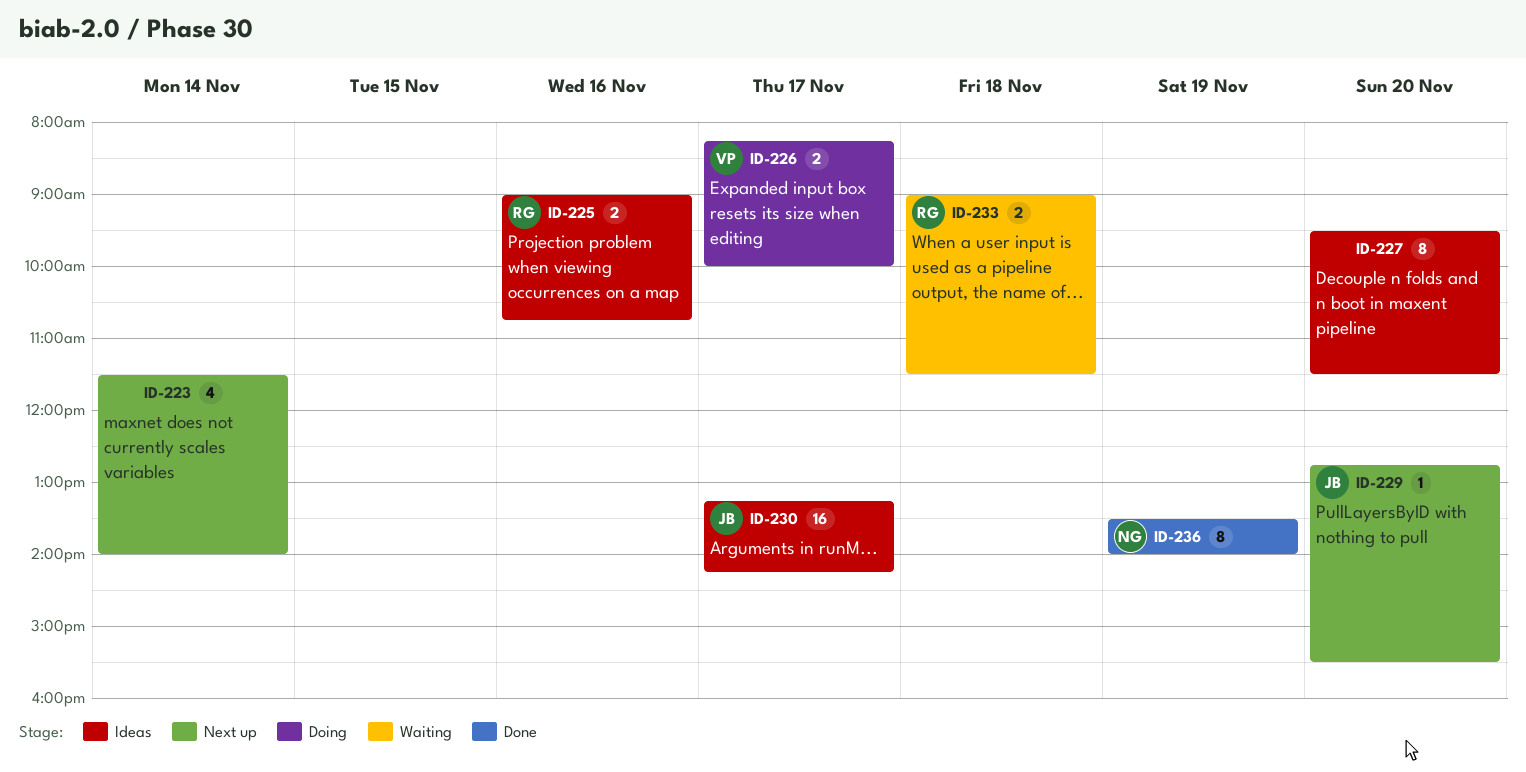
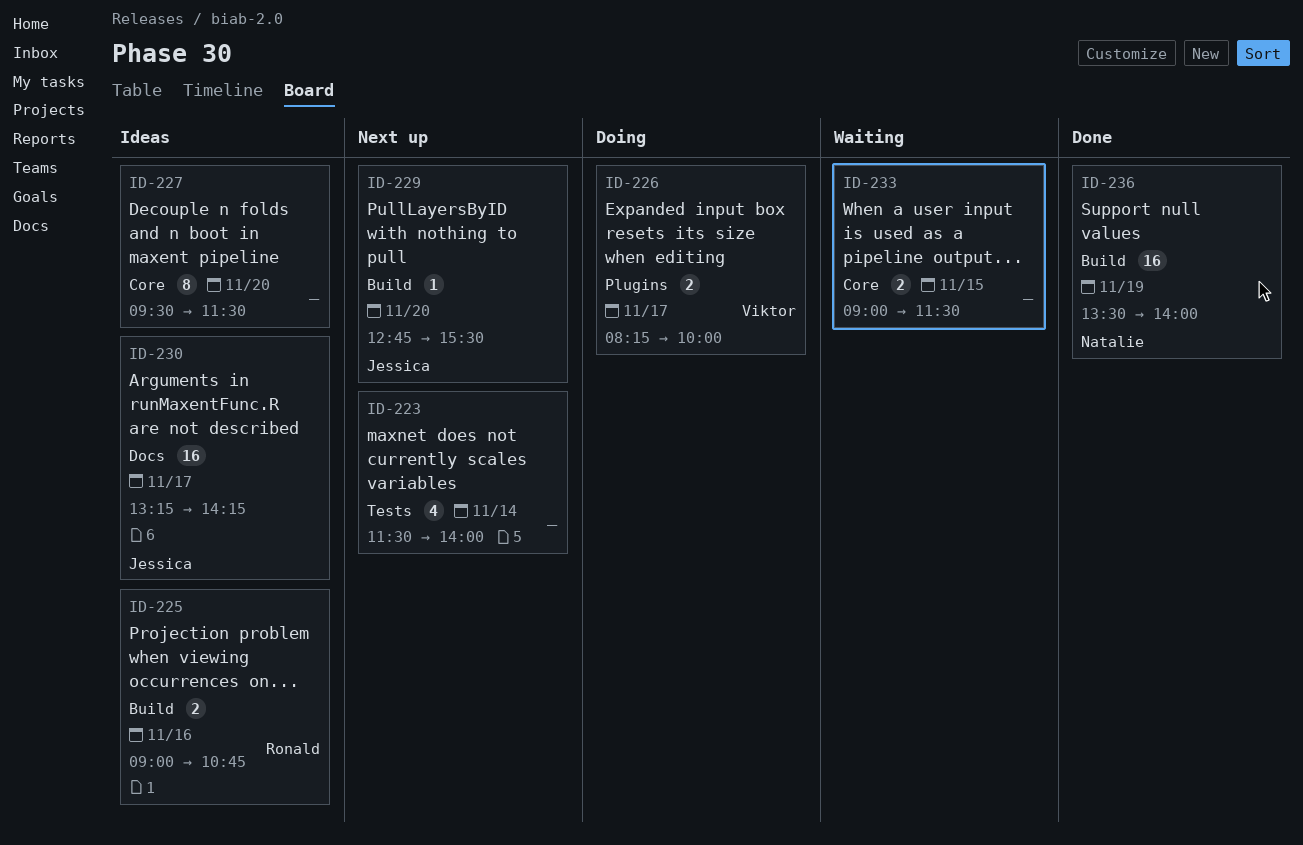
ID-233, owner: Ronald -> none
ID-233, day: Nov 18 -> Nov 15
ID-236, estimate: 8 -> 16

